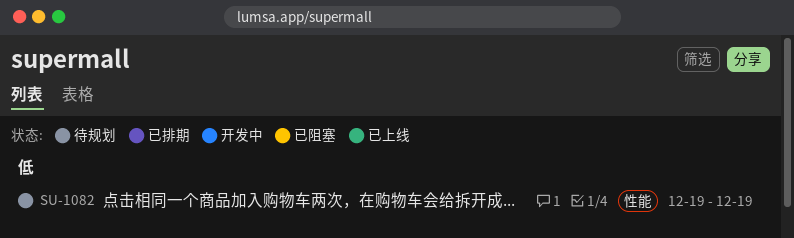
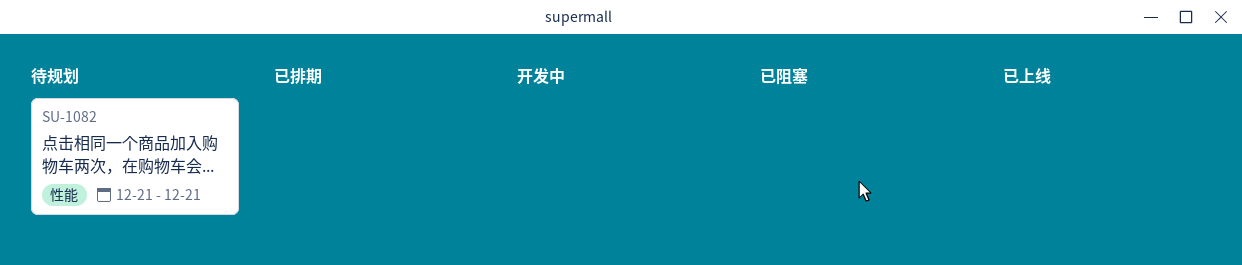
SU-1082, start: Dec 19 -> Dec 21
SU-1082, due: Dec 19 -> Dec 21

